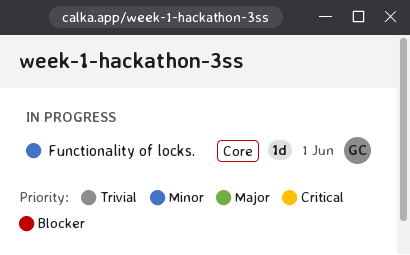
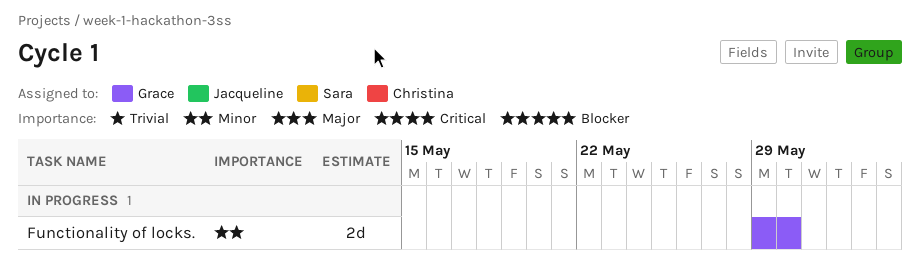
Functionality of locks., estimate: 1d -> 2d
Functionality of locks., due: Jun 1 -> May 30

